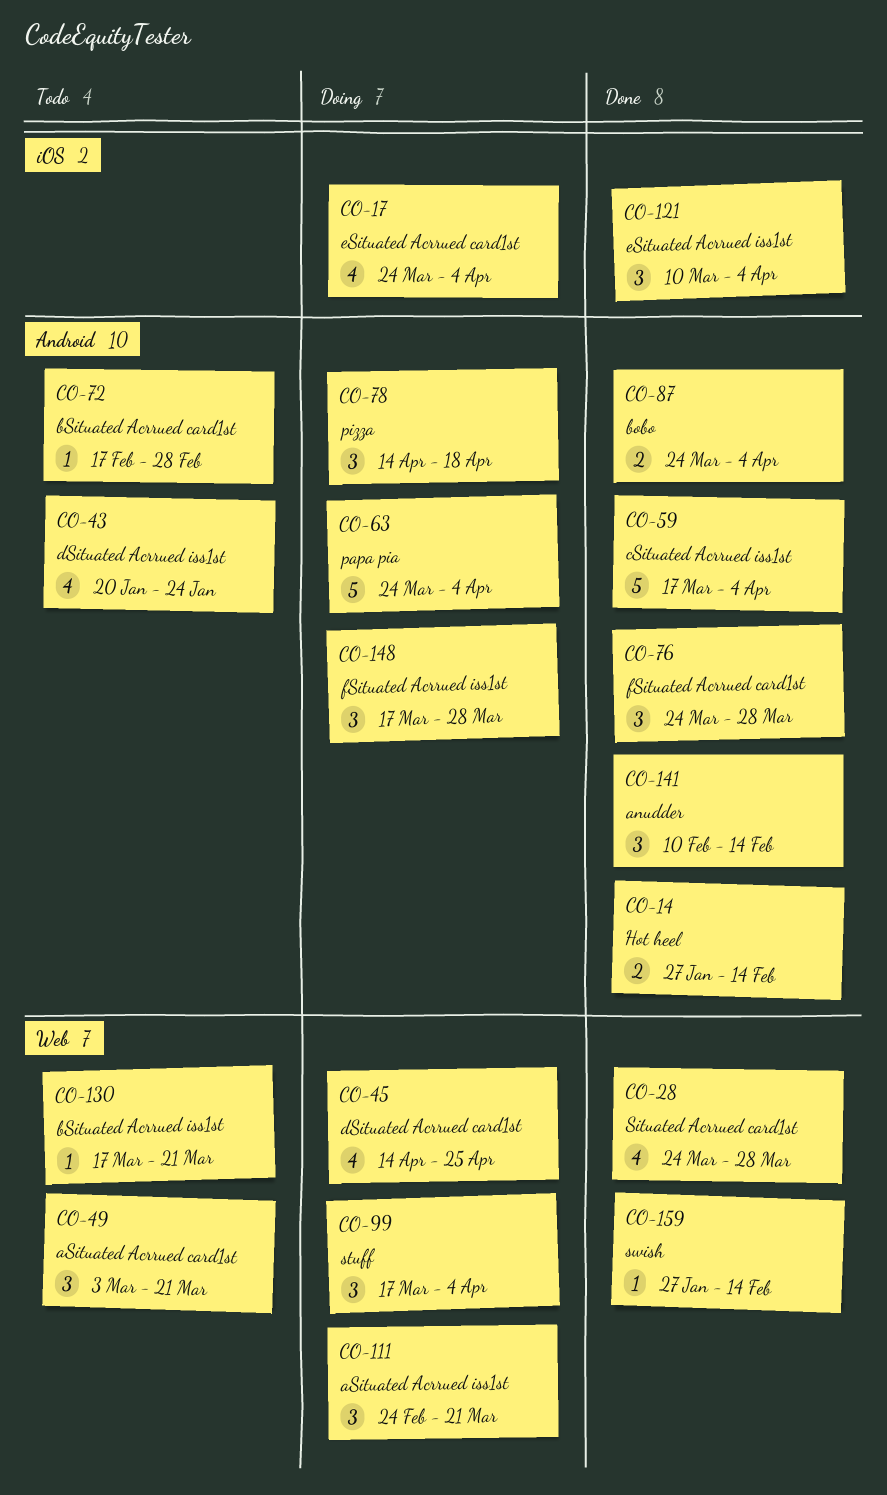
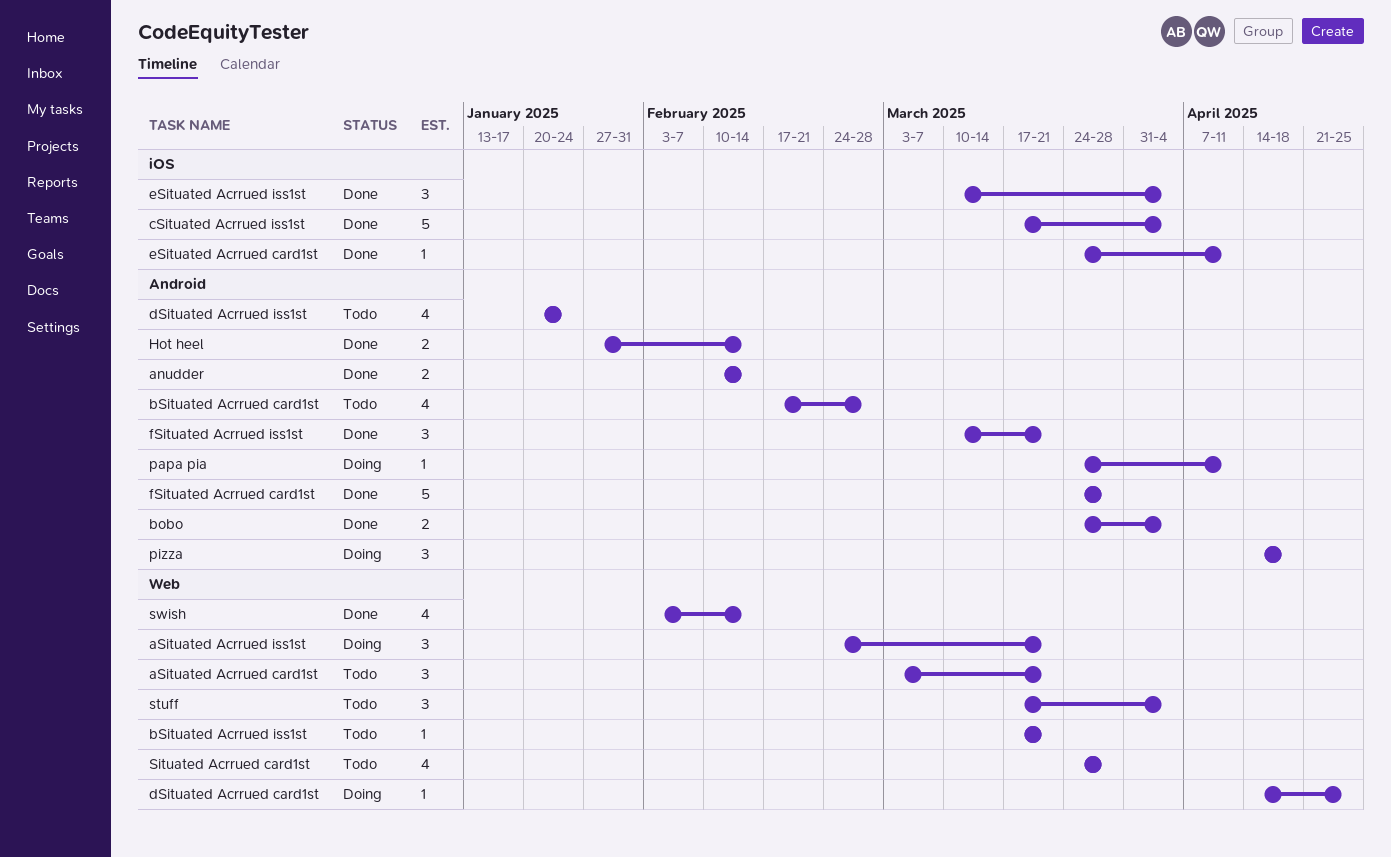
anudder, estimate: 3 -> 2
bSituated Acrrued card1st, estimate: 1 -> 4
cSituated Acrrued iss1st, label: Android -> iOS
dSituated Acrrued card1st, estimate: 4 -> 1
eSituated Acrrued card1st, status: Doing -> Done
eSituated Acrrued card1st, estimate: 4 -> 1
eSituated Acrrued card1st, due: Apr 4 -> Apr 11
fSituated Acrrued card1st, estimate: 3 -> 5
fSituated Acrrued iss1st, status: Doing -> Done
fSituated Acrrued iss1st, start: Mar 17 -> Mar 10
fSituated Acrrued iss1st, due: Mar 28 -> Mar 21
papa pia, estimate: 5 -> 1
papa pia, due: Apr 4 -> Apr 11
Situated Acrrued card1st, status: Done -> Todo
stuff, status: Doing -> Todo
swish, estimate: 1 -> 4
swish, start: Jan 27 -> Feb 3

